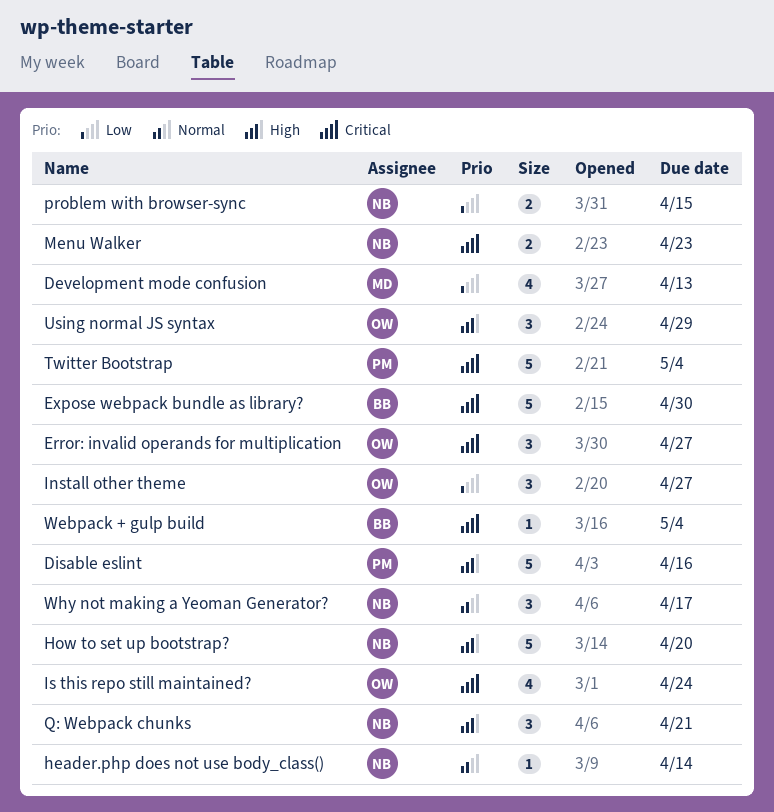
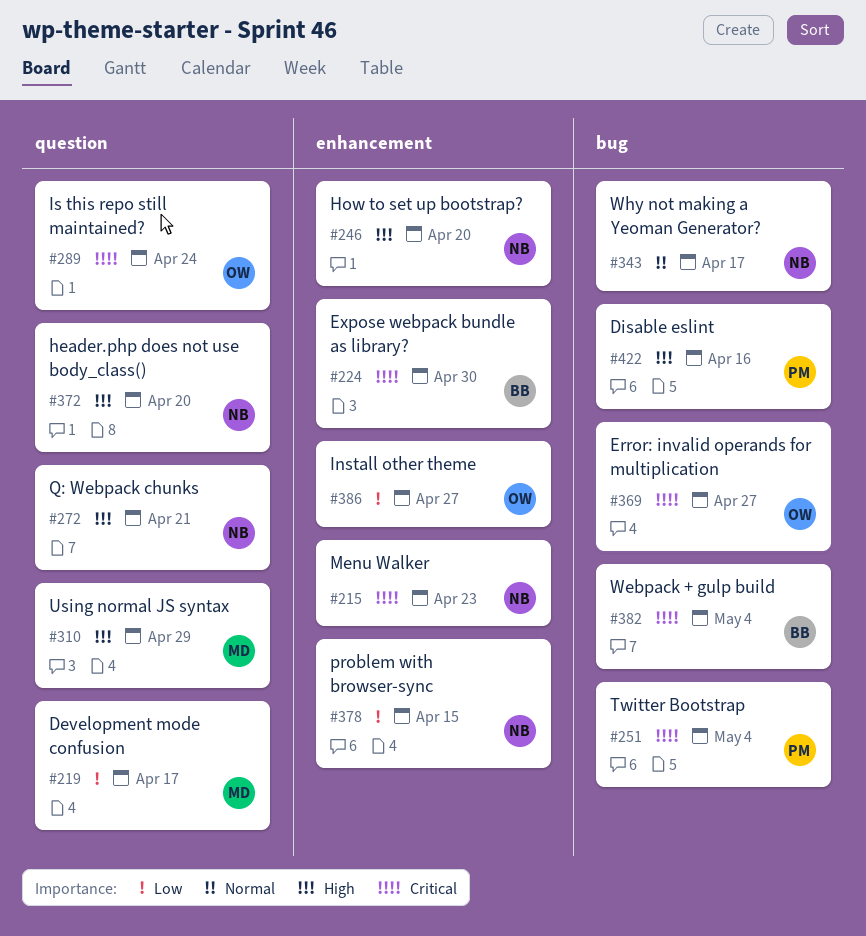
Development mode confusion, due: Apr 13 -> Apr 17
header.php does not use body_class(), priority: Normal -> High
header.php does not use body_class(), due: Apr 14 -> Apr 20
Using normal JS syntax, owner: OW -> MD

